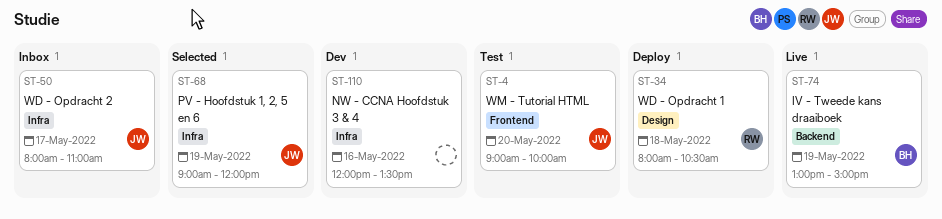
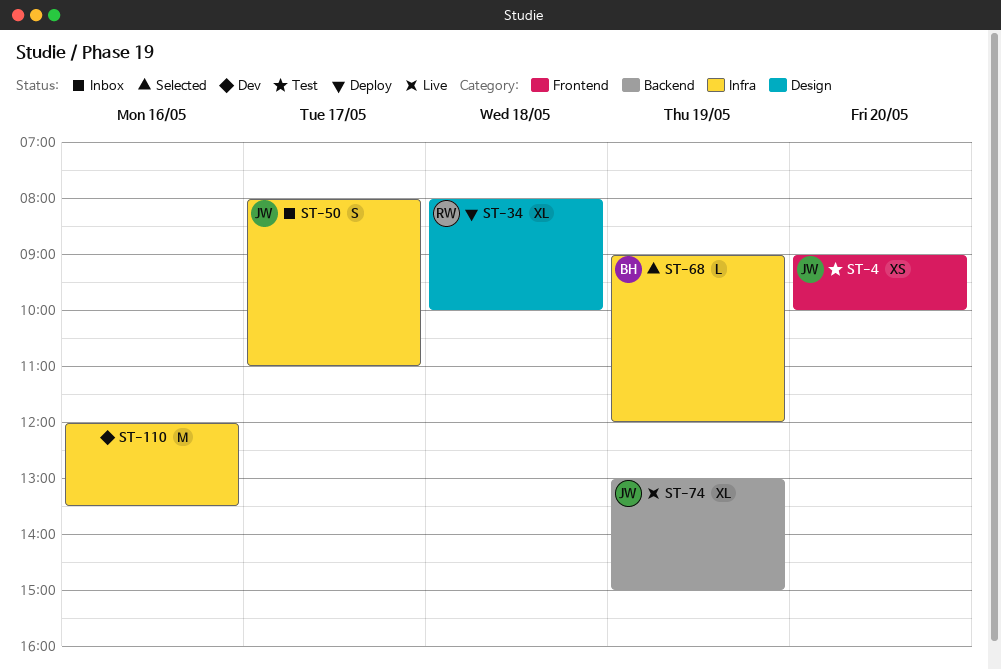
ST-34, ends: 10:30 -> 10:00
ST-68, owner: JW -> BH
ST-74, owner: BH -> JW

